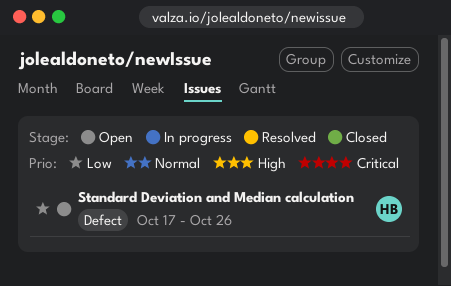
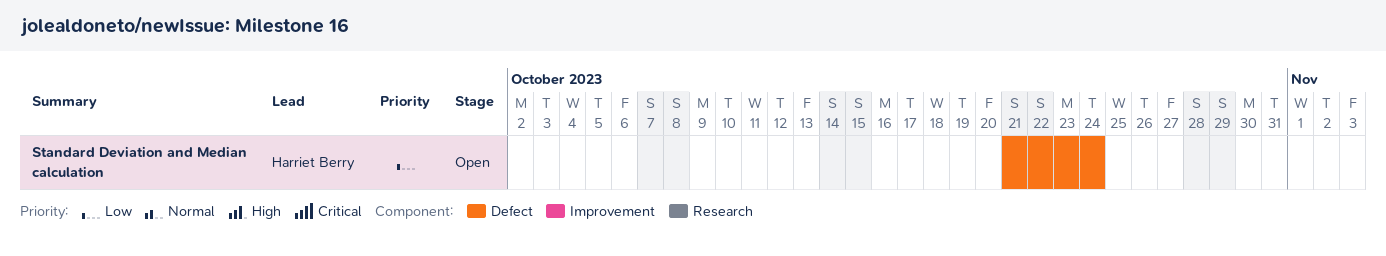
Standard Deviation and Median calculation, start: Oct 17 -> Oct 21
Standard Deviation and Median calculation, due: Oct 26 -> Oct 24

